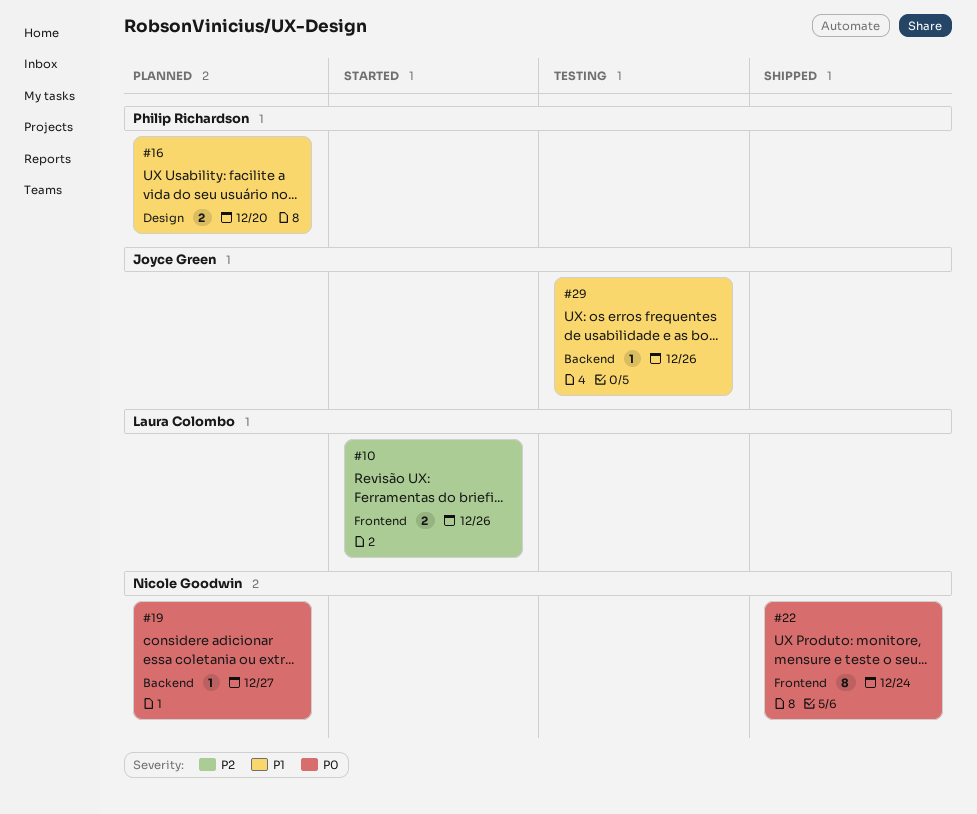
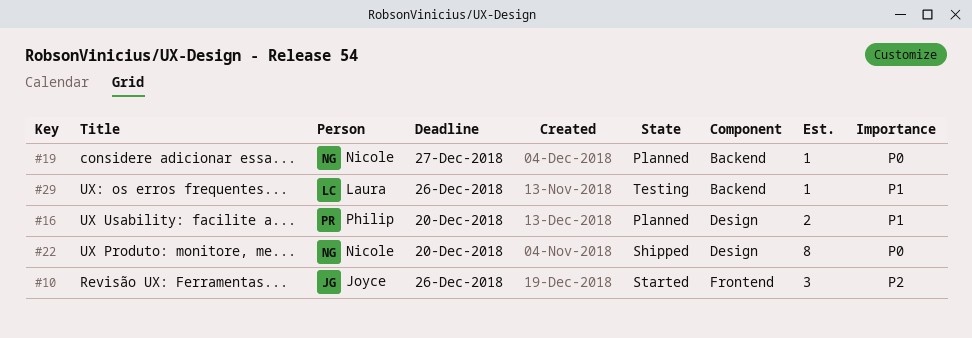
#10, owner: Laura Colombo -> Joyce Green
#10, estimate: 2 -> 3
#22, label: Frontend -> Design
#22, due: Dec 24 -> Dec 20
#29, owner: Joyce Green -> Laura Colombo

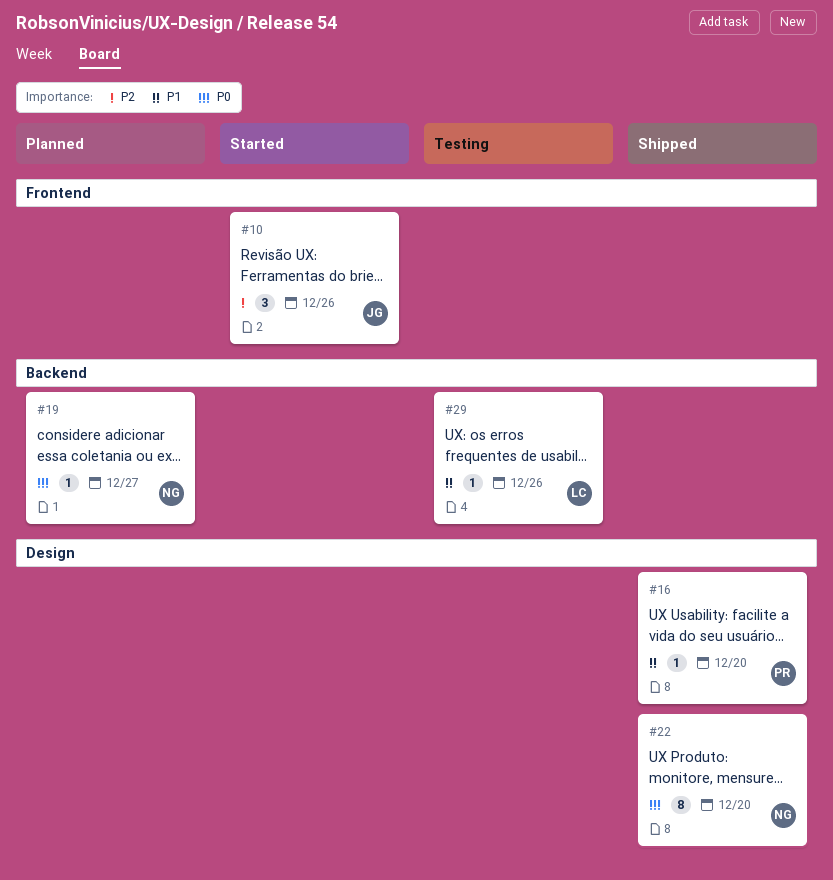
#16, status: Planned -> Shipped
#16, estimate: 2 -> 1

